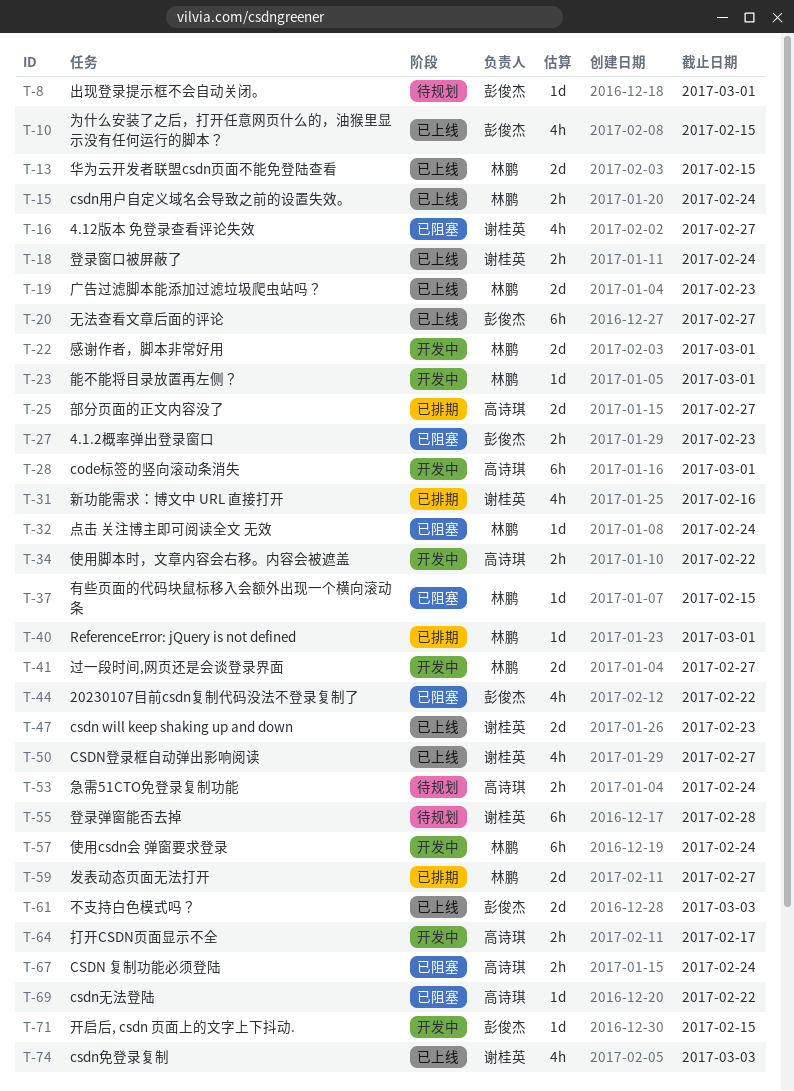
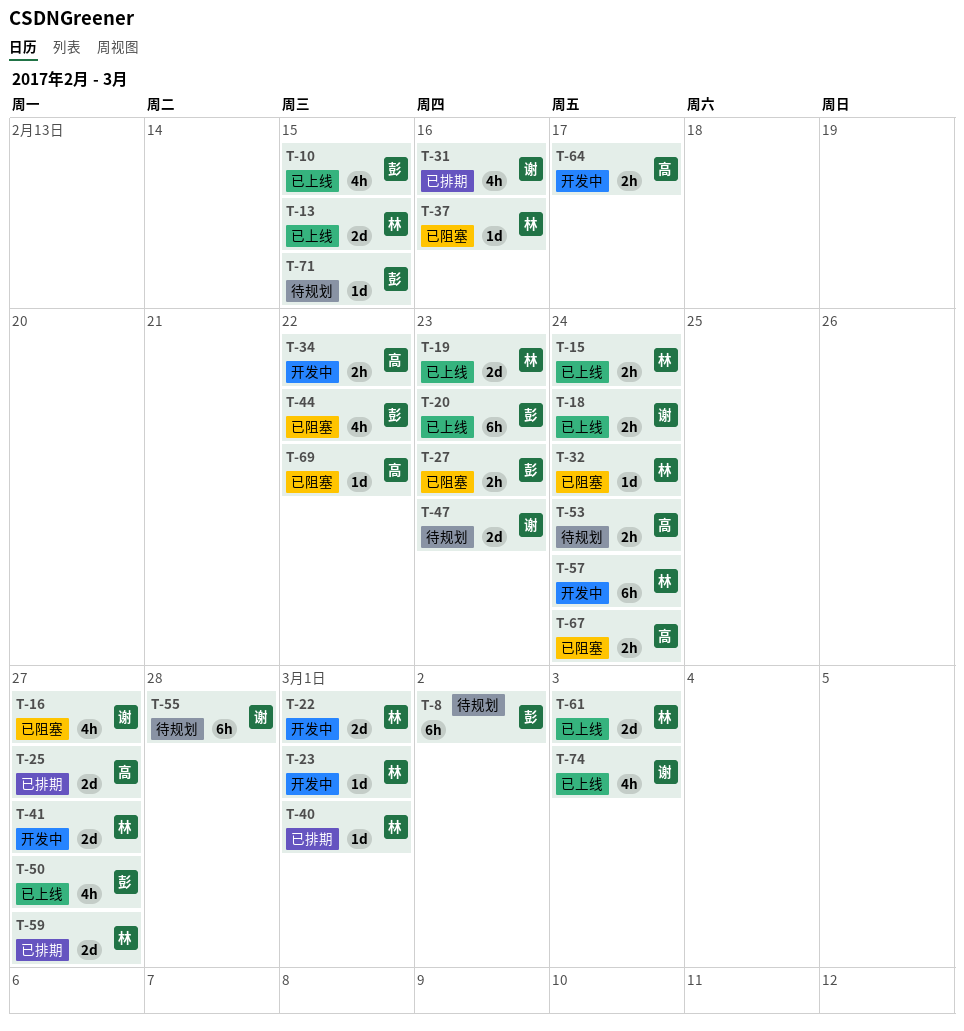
T-8, estimate: 1d -> 6h
T-8, due: Mar 1 -> Mar 2
T-20, due: Feb 27 -> Feb 23
T-28: present -> none
T-37, due: Feb 15 -> Feb 16
T-47, status: 已上线 -> 待规划
T-50, owner: 谢桂英 -> 彭俊杰
T-61, owner: 彭俊杰 -> 林鹏
T-71, status: 开发中 -> 待规划

